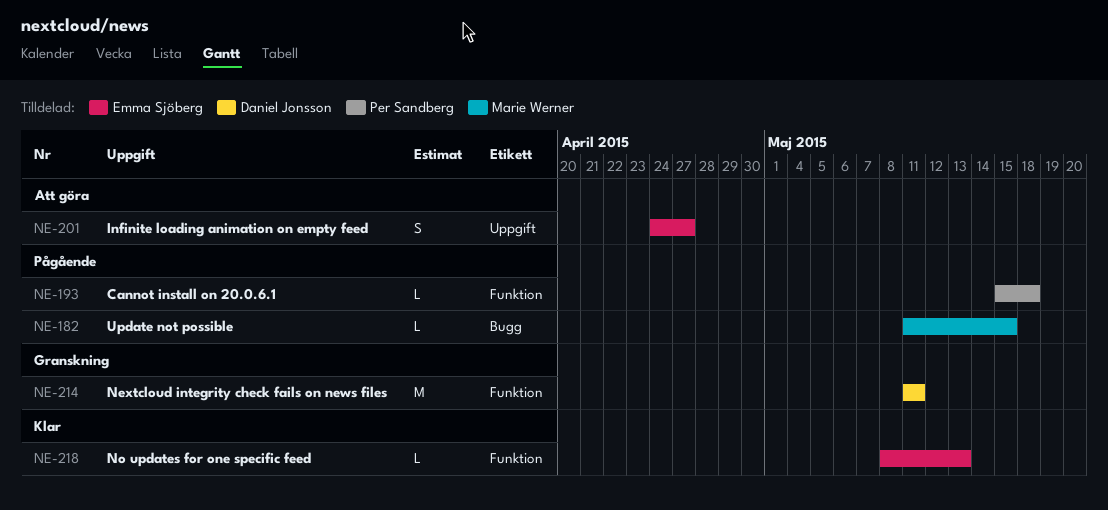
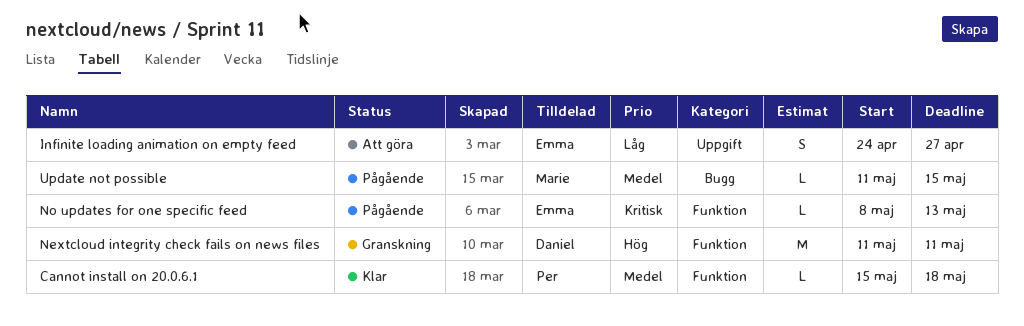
Cannot install on 20.0.6.1, status: Pågående -> Klar
No updates for one specific feed, status: Klar -> Pågående

